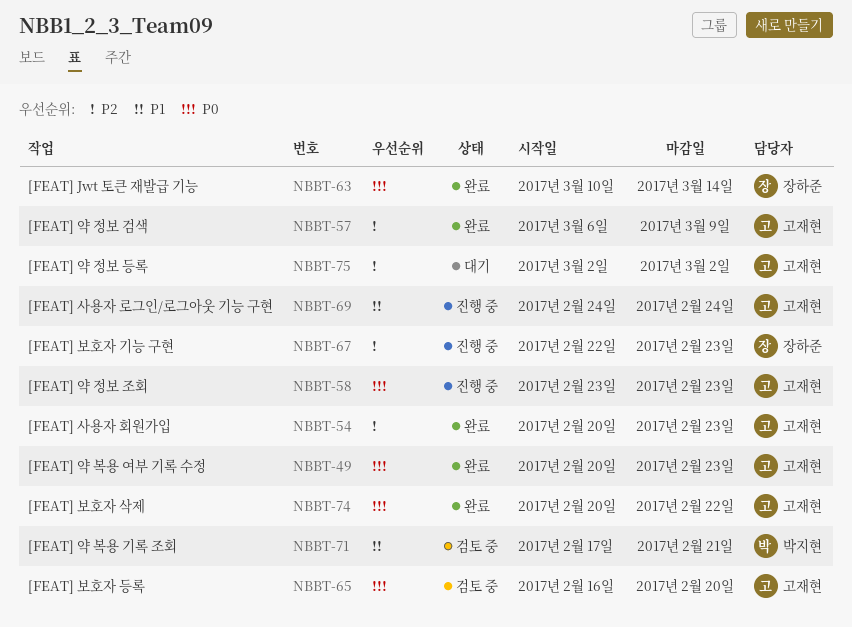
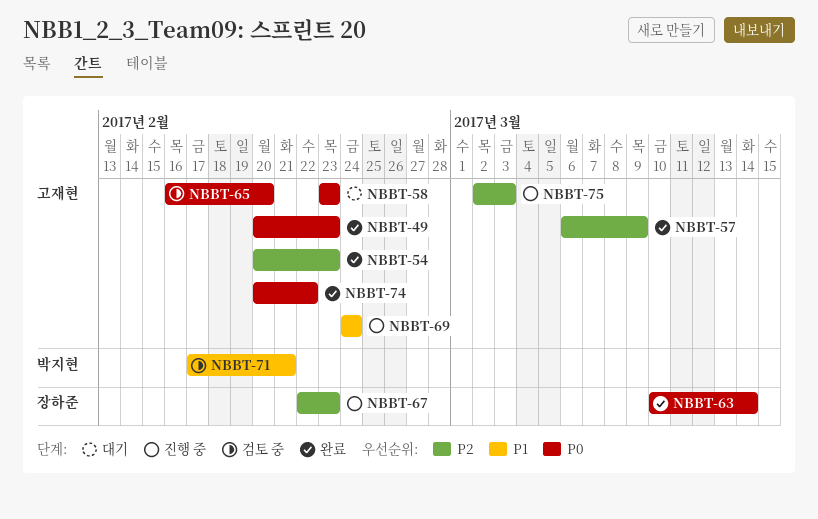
NBBT-58, status: 진행 중 -> 대기
NBBT-75, status: 대기 -> 진행 중
NBBT-75, due: Mar 2 -> Mar 3

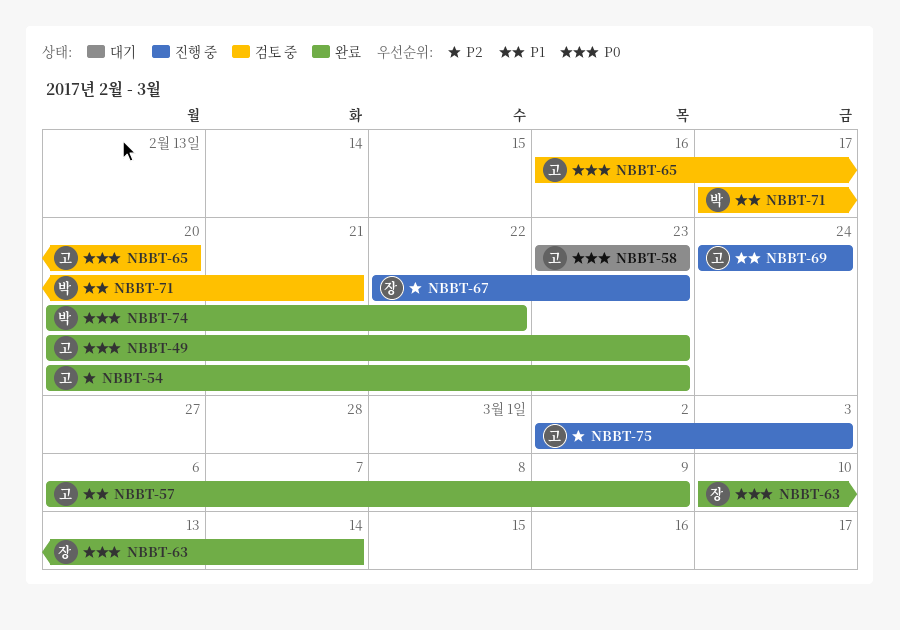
NBBT-57, priority: P2 -> P1
NBBT-74, owner: 고재현 -> 박지현

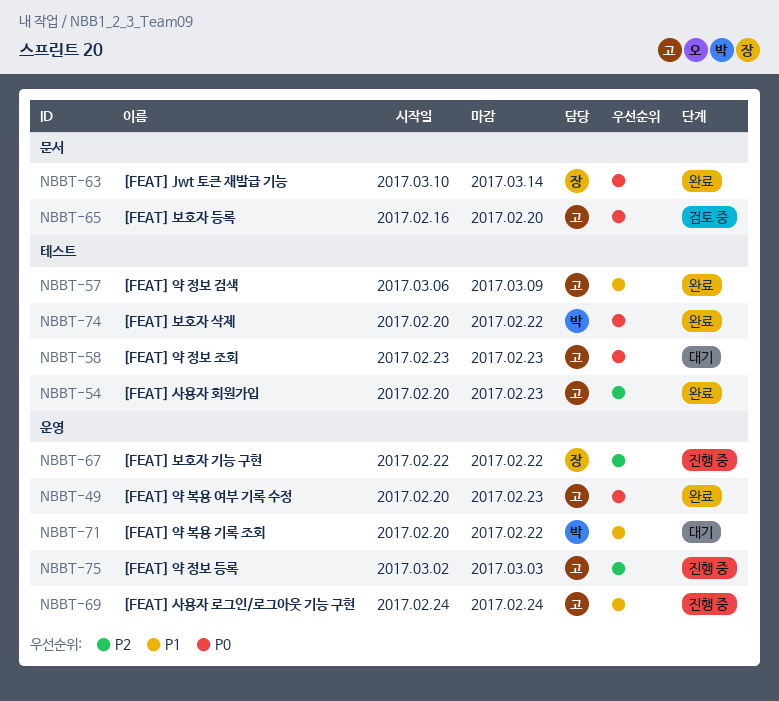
NBBT-67, due: Feb 23 -> Feb 22
NBBT-71, status: 검토 중 -> 대기
NBBT-71, start: Feb 17 -> Feb 20
NBBT-71, due: Feb 21 -> Feb 22

